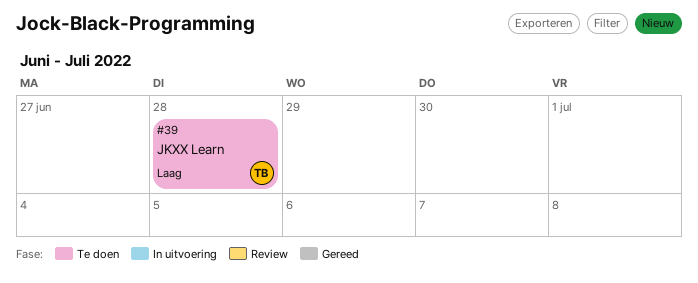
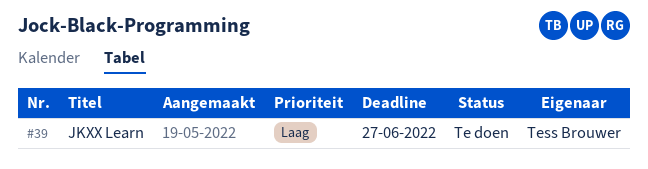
#39, due: Jun 28 -> Jun 27

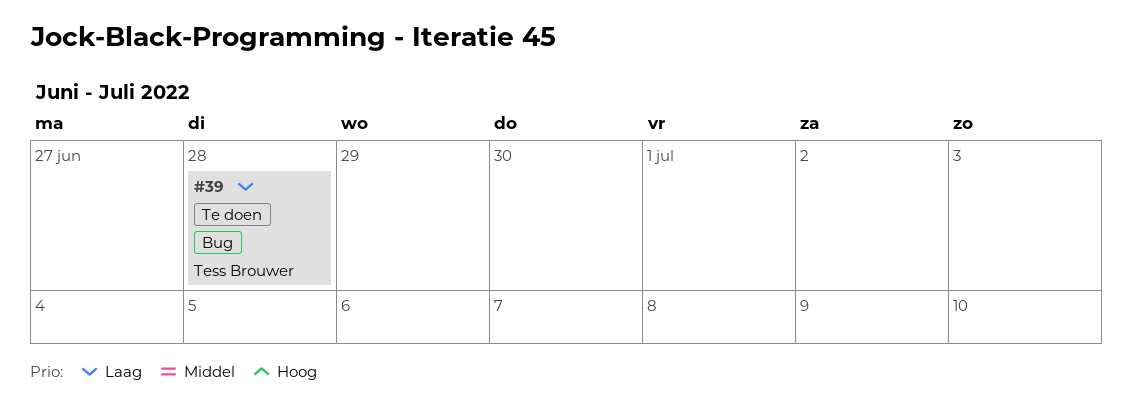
#39, due: Jun 27 -> Jun 28

